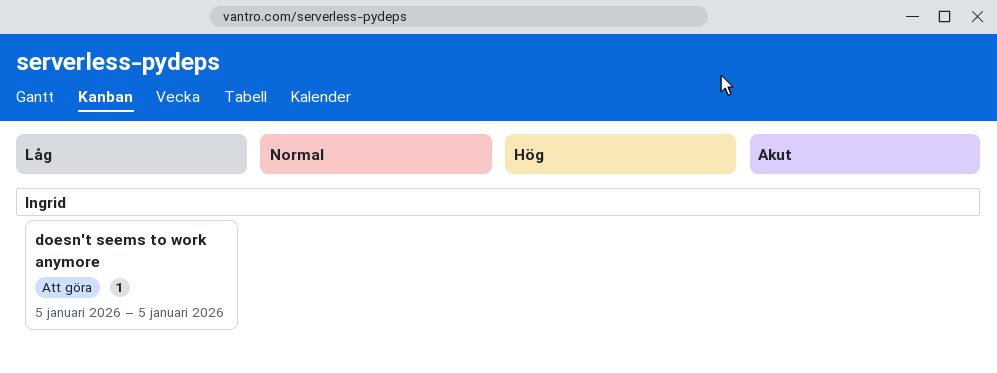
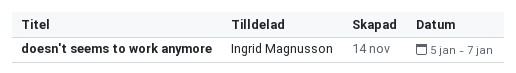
doesn't seems to work anymore, due: Jan 5 -> Jan 7

